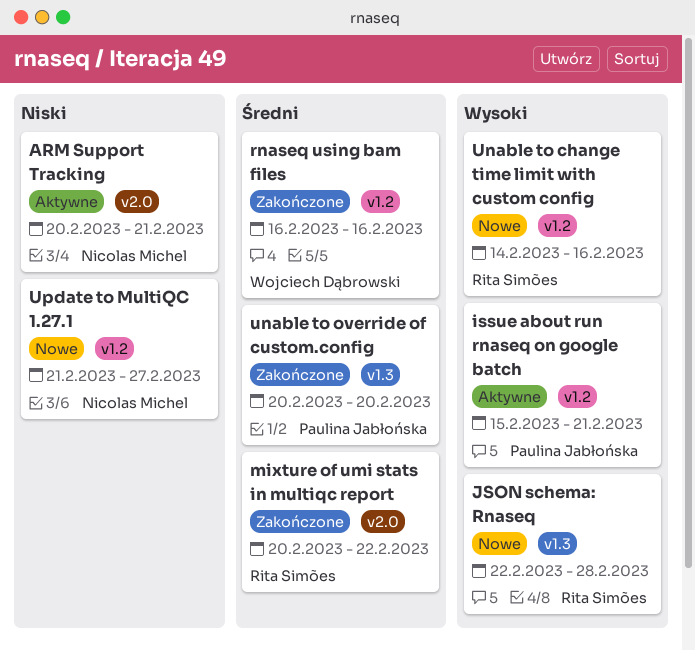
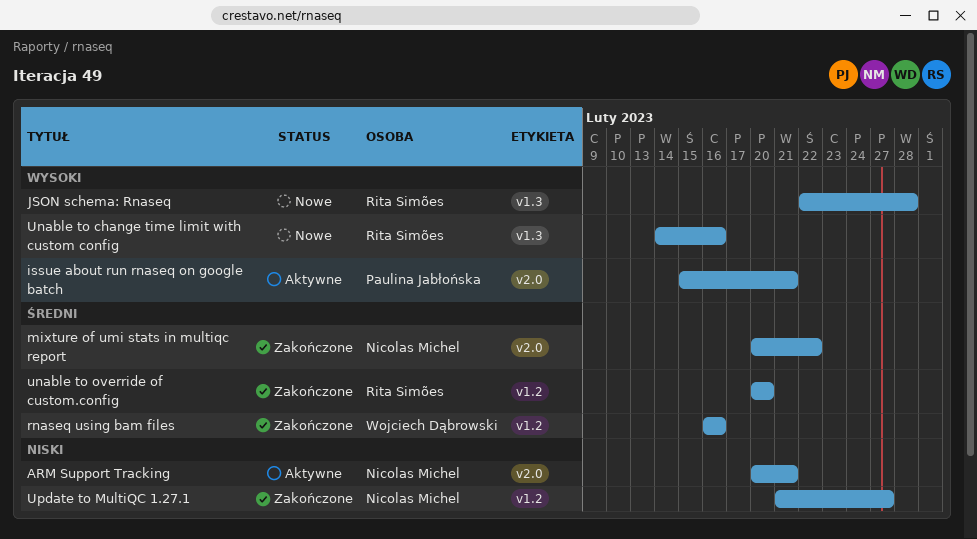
issue about run rnaseq on google batch, label: v1.2 -> v2.0
mixture of umi stats in multiqc report, owner: Rita Simões -> Nicolas Michel
Unable to change time limit with custom config, label: v1.2 -> v1.3
unable to override of custom.config, owner: Paulina Jabłońska -> Rita Simões
unable to override of custom.config, label: v1.3 -> v1.2
Update to MultiQC 1.27.1, status: Nowe -> Zakończone

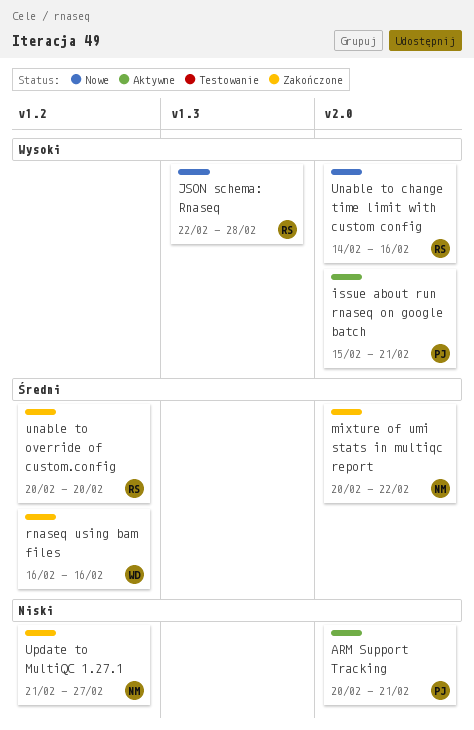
ARM Support Tracking, owner: Nicolas Michel -> Paulina Jabłońska
Unable to change time limit with custom config, label: v1.3 -> v2.0

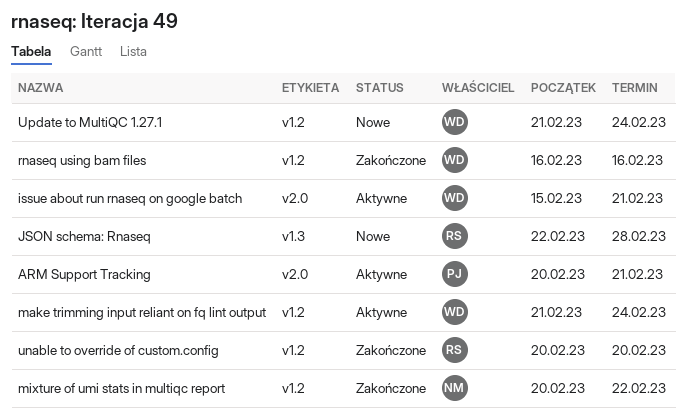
issue about run rnaseq on google batch, owner: PJ -> WD
make trimming input reliant on fq lint output: none -> present
mixture of umi stats in multiqc report, label: v2.0 -> v1.2
Unable to change time limit with custom config: present -> none
Update to MultiQC 1.27.1, status: Zakończone -> Nowe
Update to MultiQC 1.27.1, owner: NM -> WD
Update to MultiQC 1.27.1, due: Feb 27 -> Feb 24

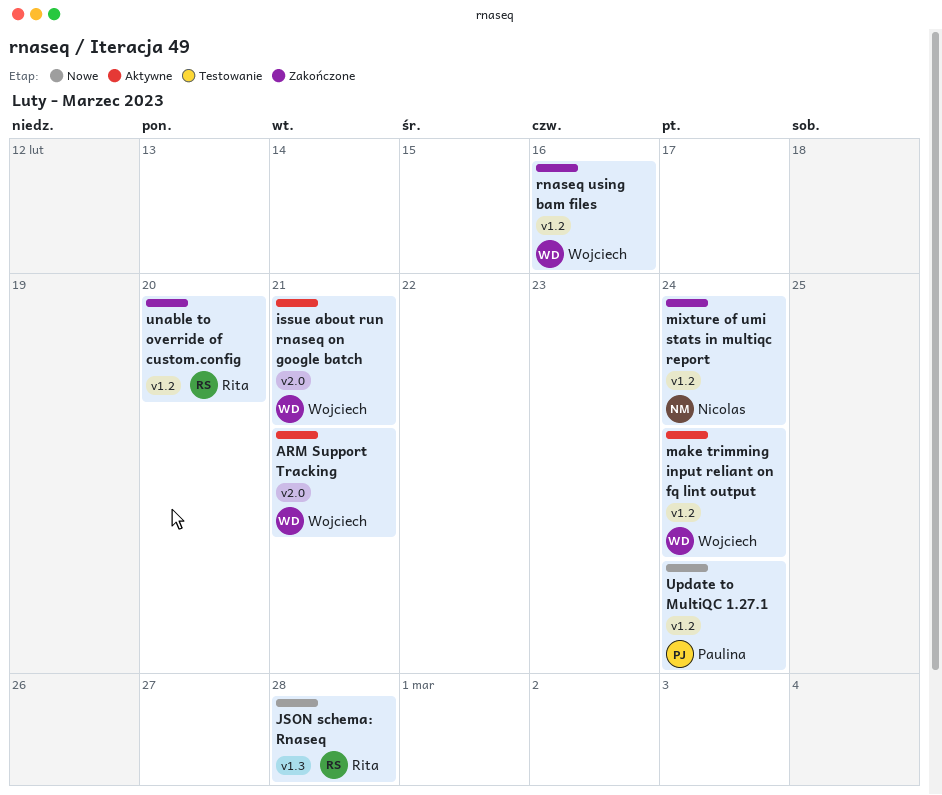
ARM Support Tracking, owner: Paulina -> Wojciech
mixture of umi stats in multiqc report, due: Feb 22 -> Feb 24
Update to MultiQC 1.27.1, owner: Wojciech -> Paulina

